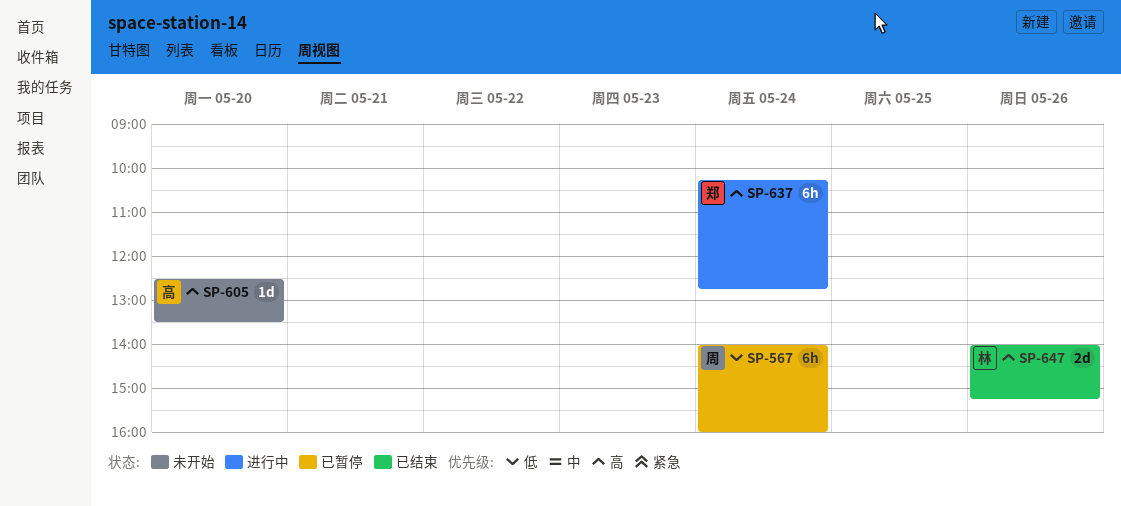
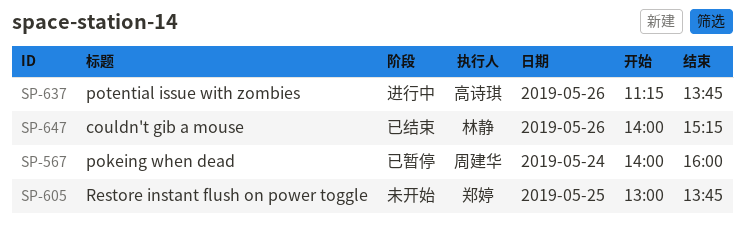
SP-605, owner: 高诗琪 -> 郑婷
SP-605, day: May 20 -> May 25
SP-605, begins: 12:30 -> 13:00
SP-605, ends: 13:30 -> 13:45
SP-637, owner: 郑婷 -> 高诗琪
SP-637, day: May 24 -> May 26
SP-637, begins: 10:15 -> 11:15
SP-637, ends: 12:45 -> 13:45

